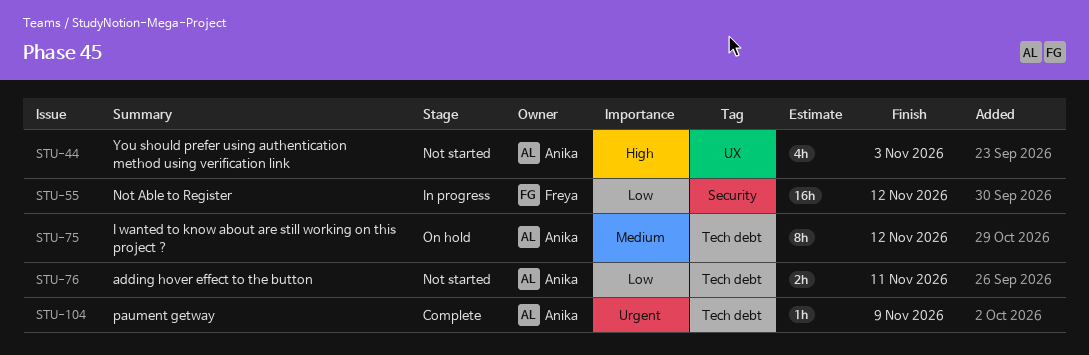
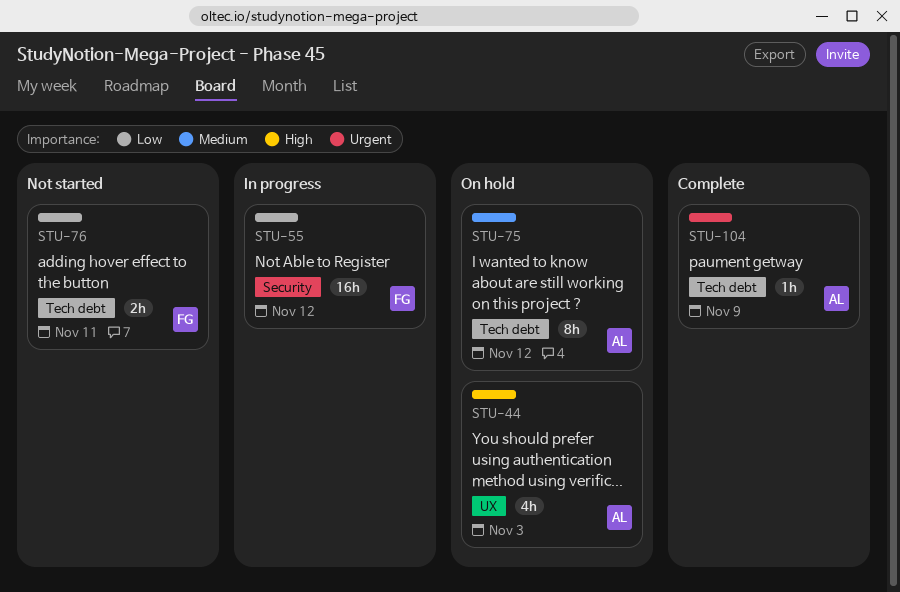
STU-44, status: Not started -> On hold
STU-76, owner: Anika -> Freya

